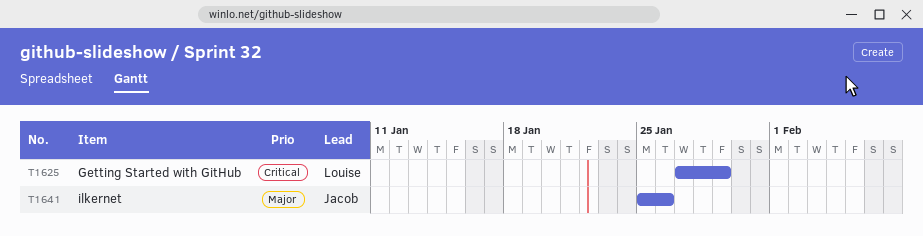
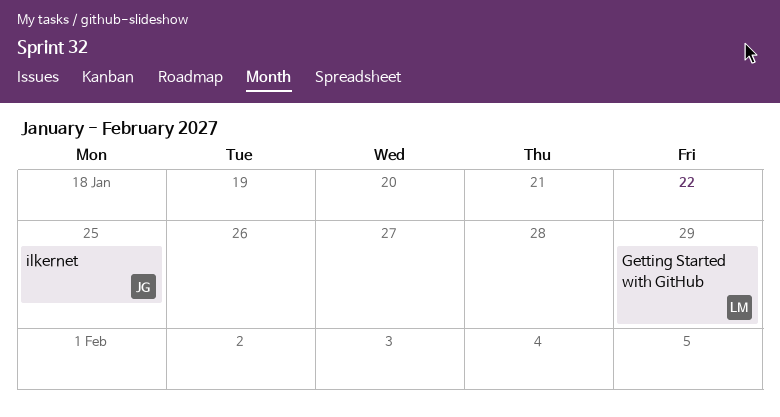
ilkernet, due: Jan 26 -> Jan 25

